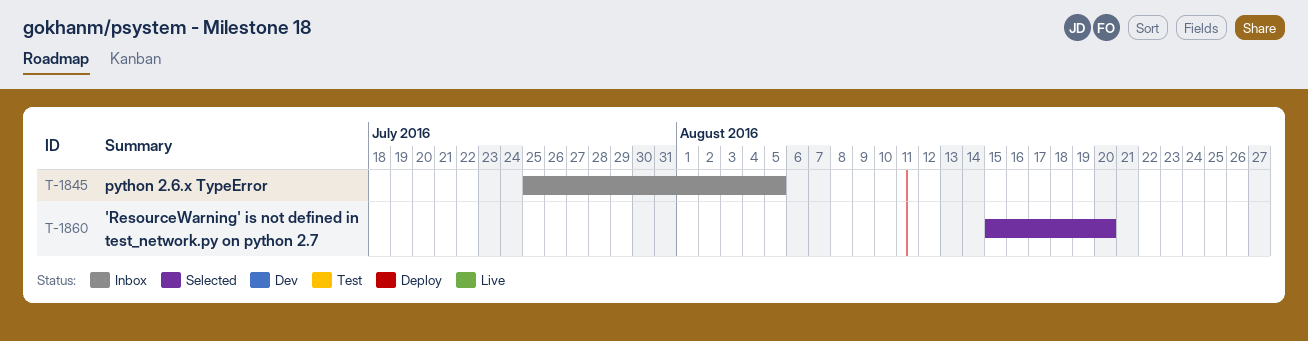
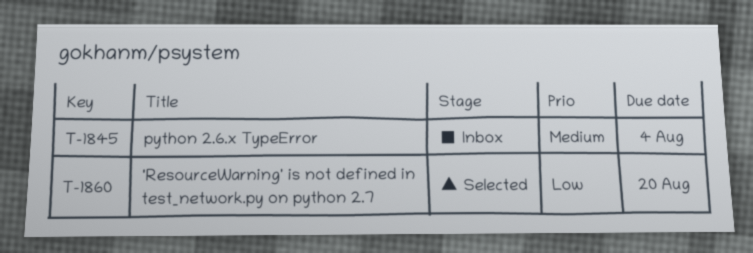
T-1845, due: Aug 5 -> Aug 4

